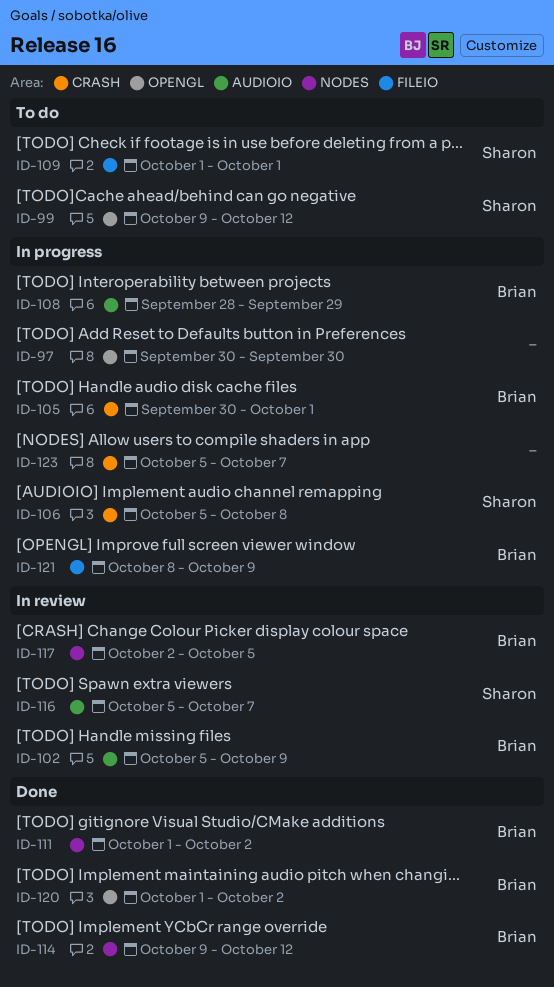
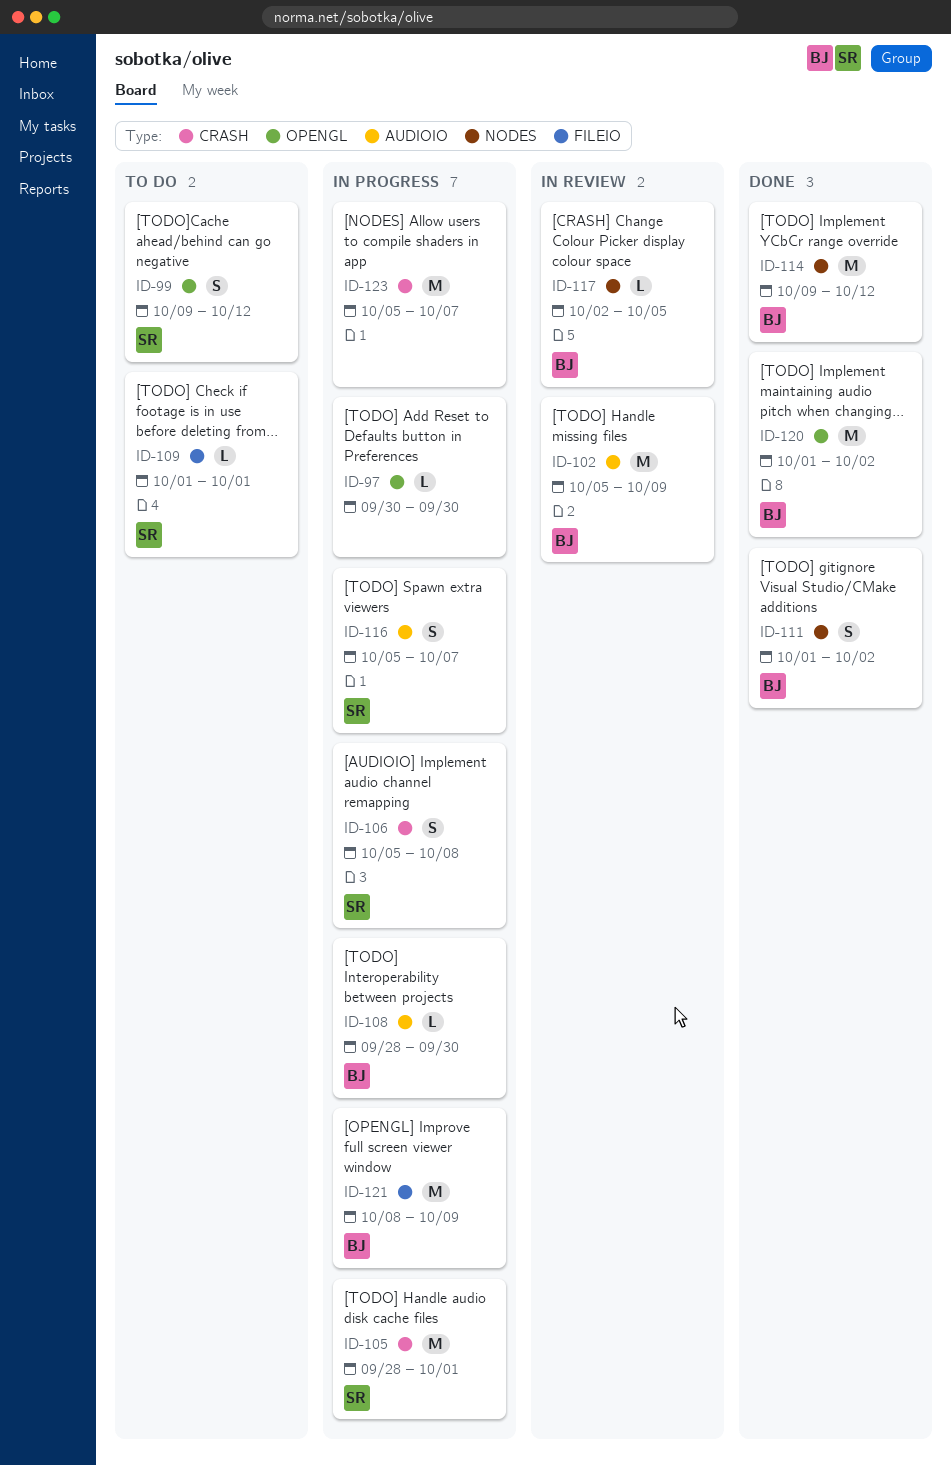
ID-105, owner: Brian -> Sharon
ID-105, start: Sep 30 -> Sep 28
ID-108, due: Sep 29 -> Sep 30
ID-116, status: In review -> In progress

